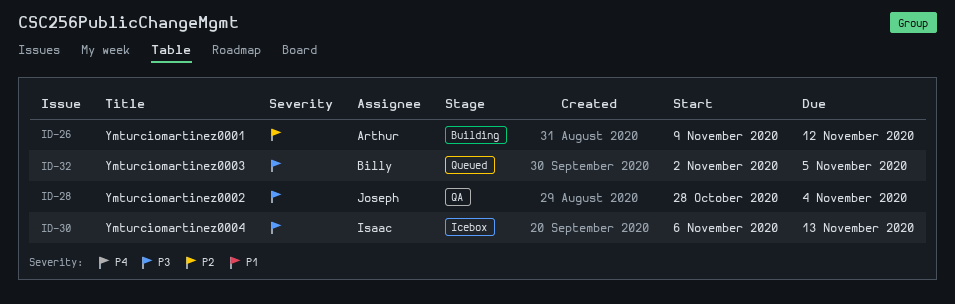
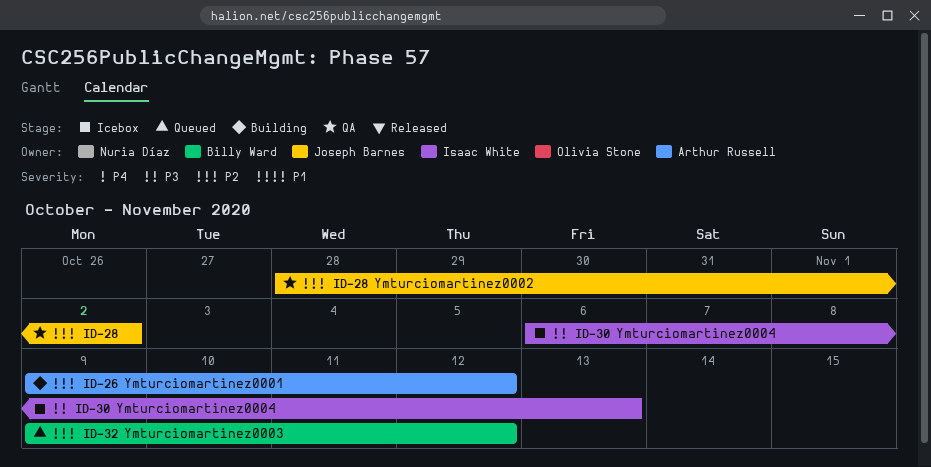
ID-28, priority: P3 -> P2
ID-28, due: Nov 4 -> Nov 2
ID-32, priority: P3 -> P2
ID-32, start: Nov 2 -> Nov 9
ID-32, due: Nov 5 -> Nov 12

